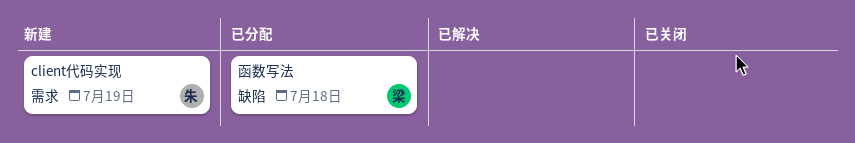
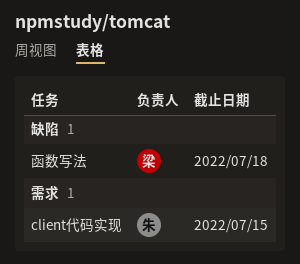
client代码实现, due: Jul 19 -> Jul 15

